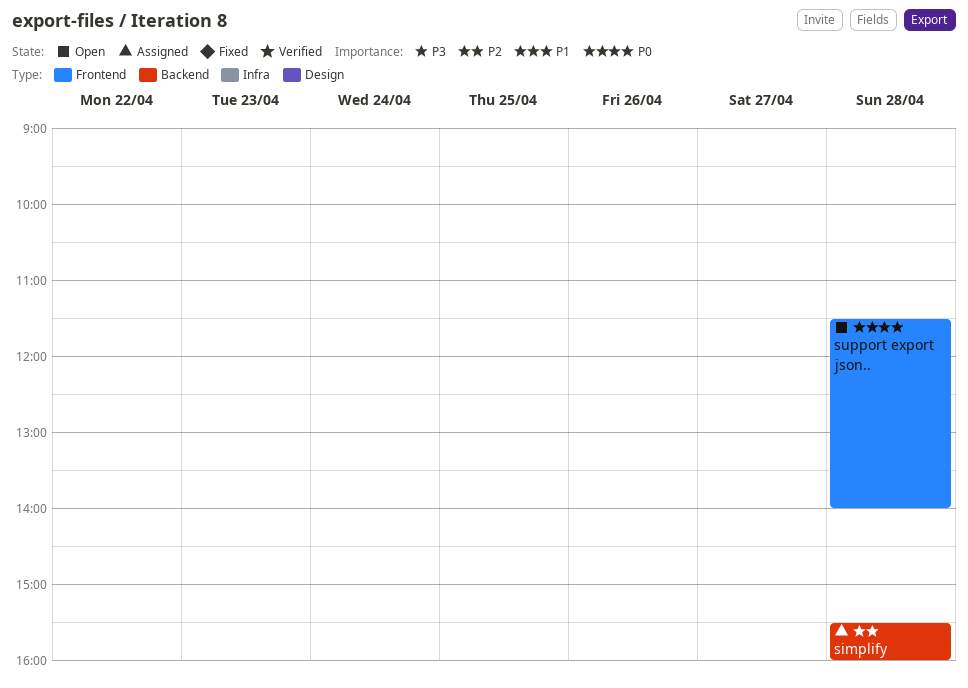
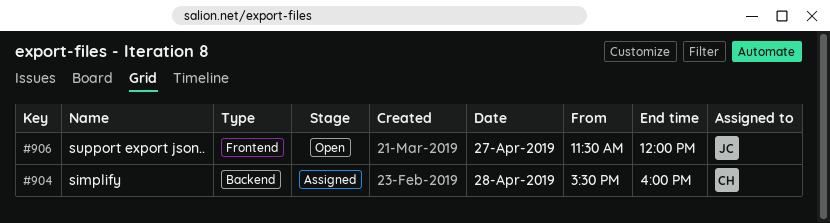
support export json.., day: Apr 28 -> Apr 27
support export json.., ends: 14:00 -> 12:00

